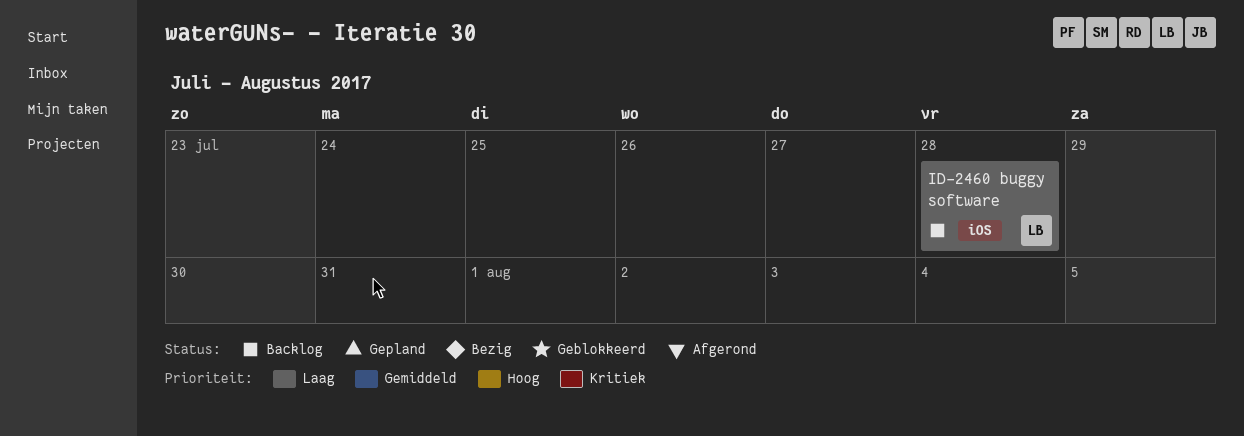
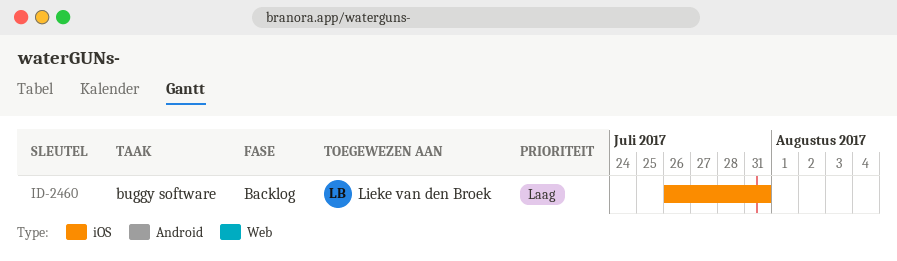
ID-2460, due: Jul 28 -> Jul 31

